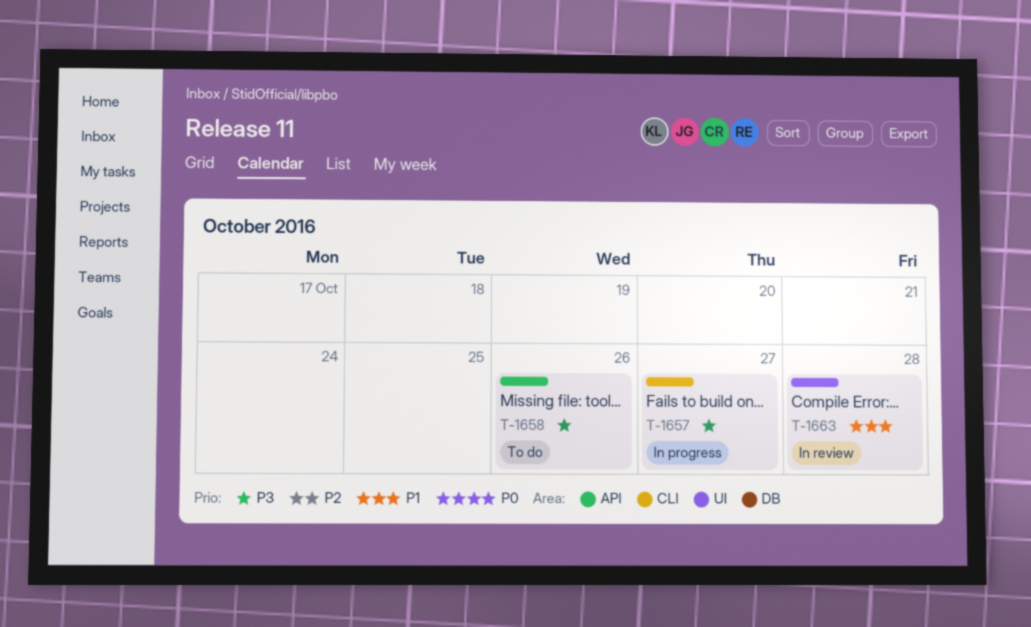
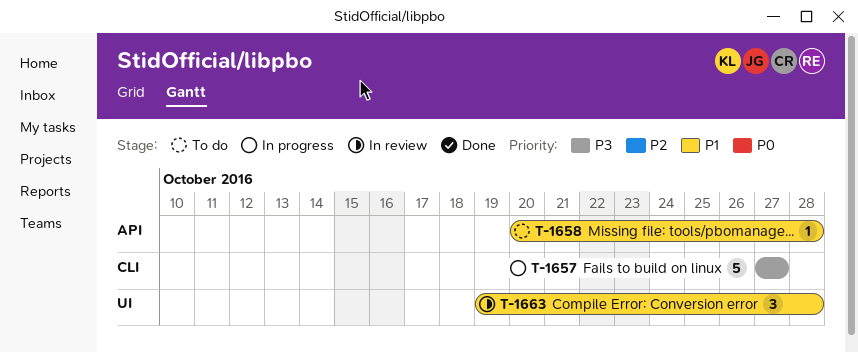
T-1658, priority: P3 -> P1
T-1658, due: Oct 26 -> Oct 28

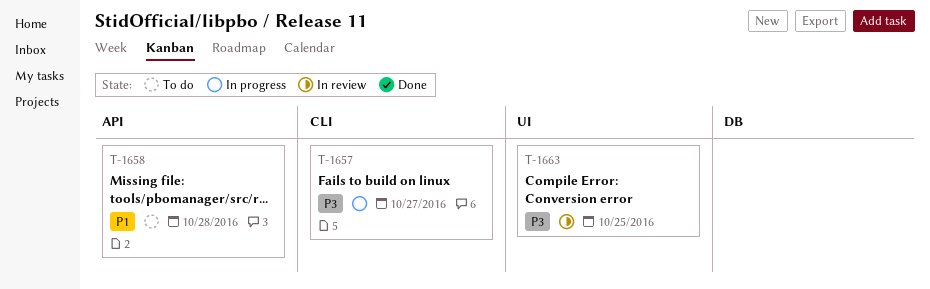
T-1663, priority: P1 -> P3
T-1663, due: Oct 28 -> Oct 25

